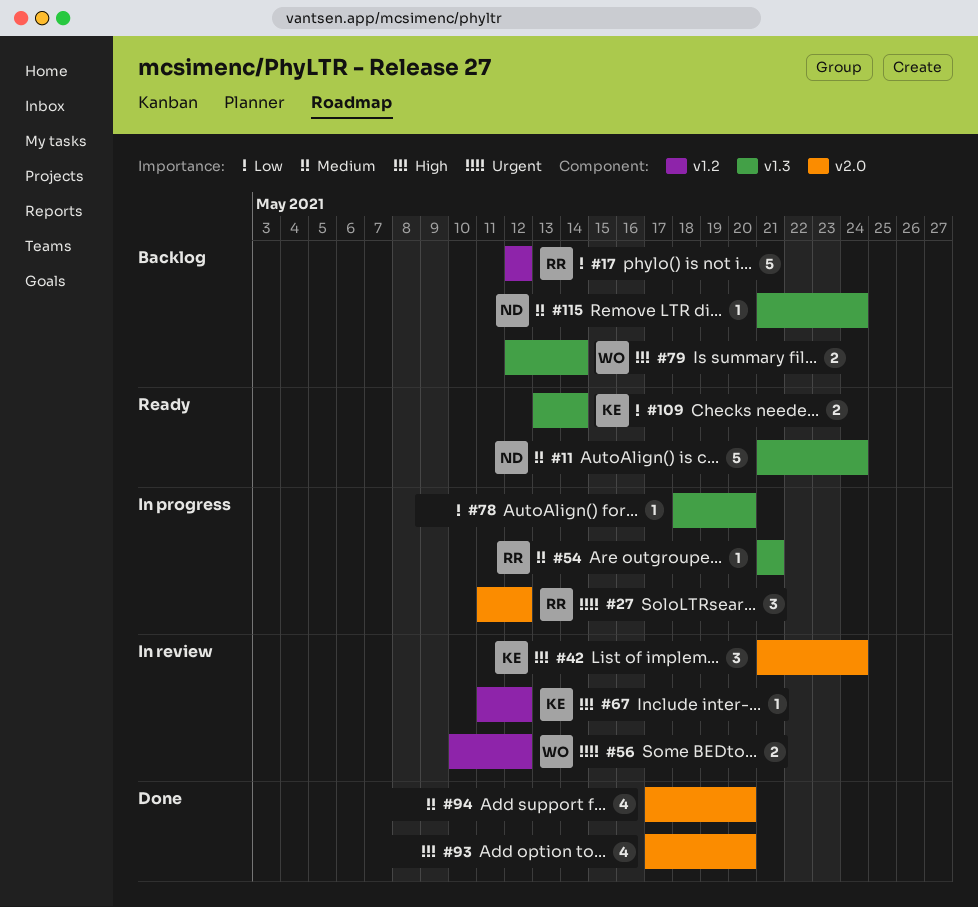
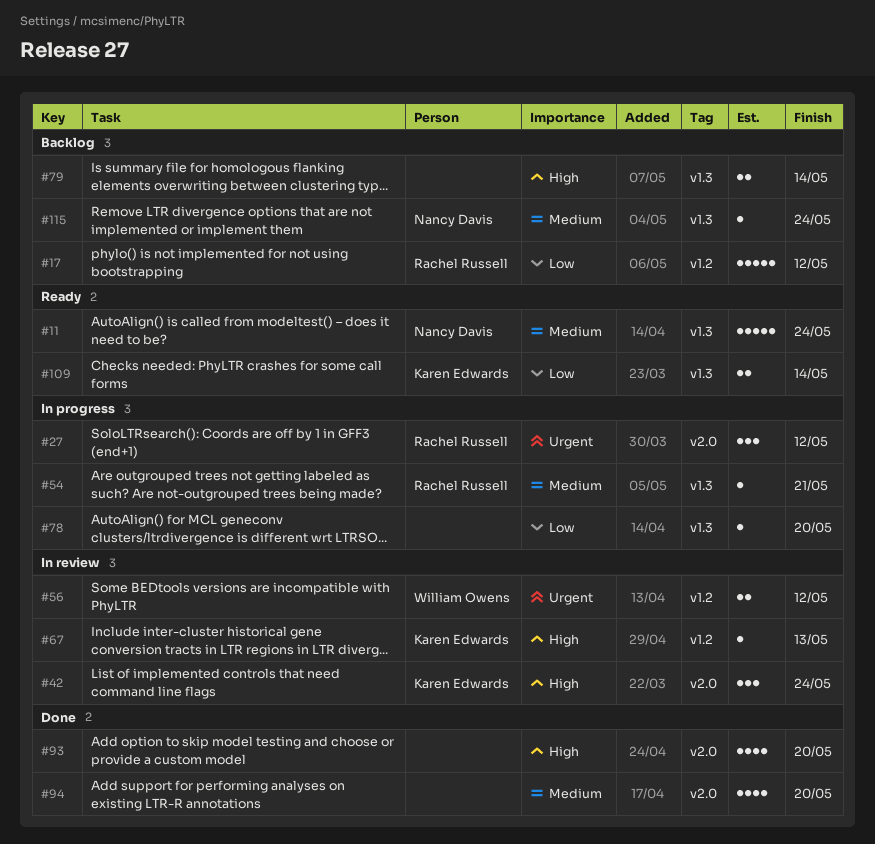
#67, due: May 12 -> May 13
#79, owner: William Owens -> none

